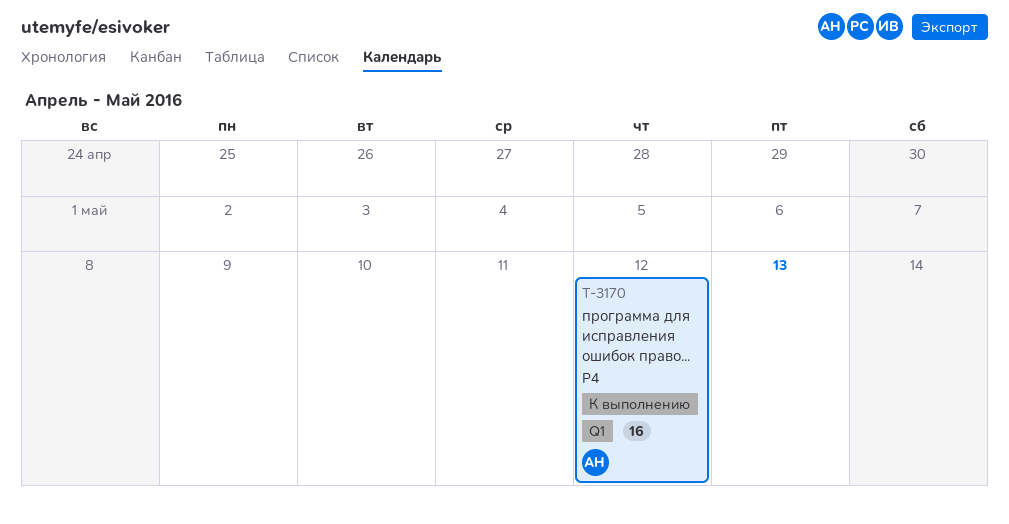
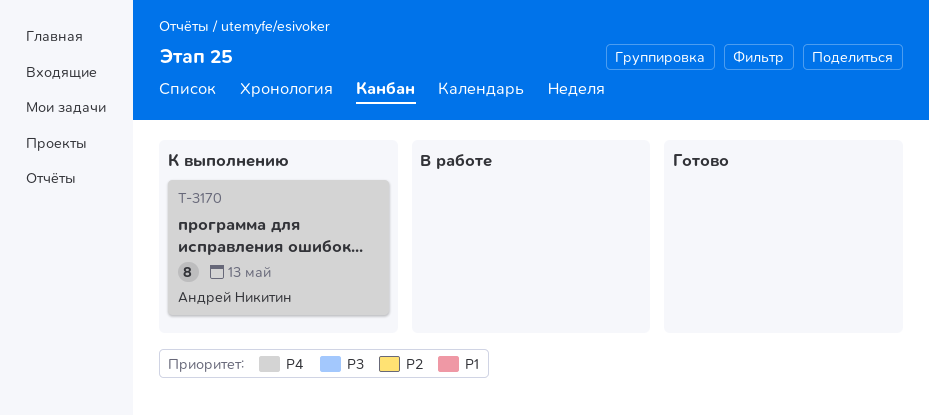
T-3170, estimate: 16 -> 8
T-3170, due: May 12 -> May 13

